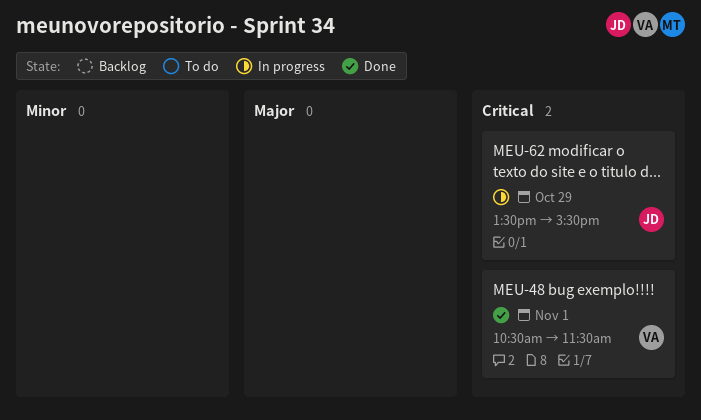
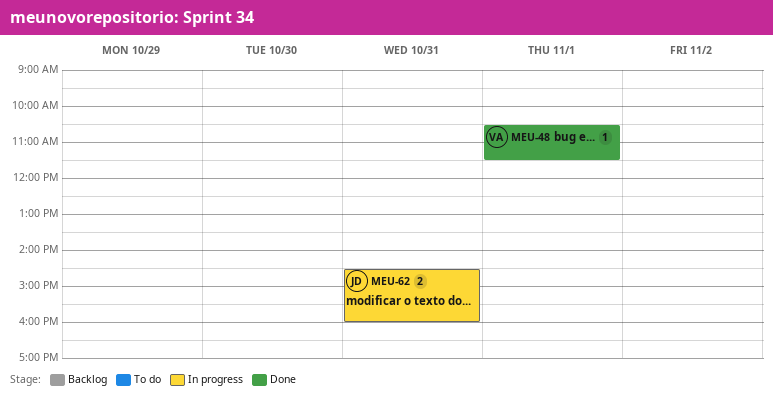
MEU-62, day: Oct 29 -> Oct 31
MEU-62, begins: 13:30 -> 14:30
MEU-62, ends: 15:30 -> 16:00

